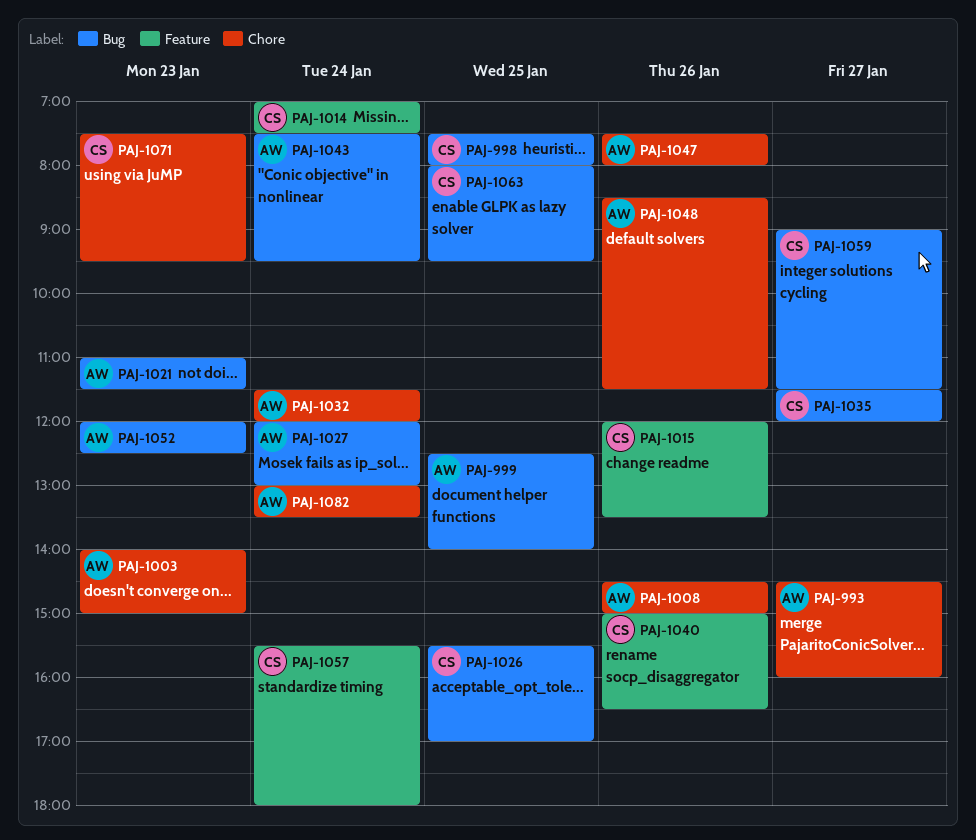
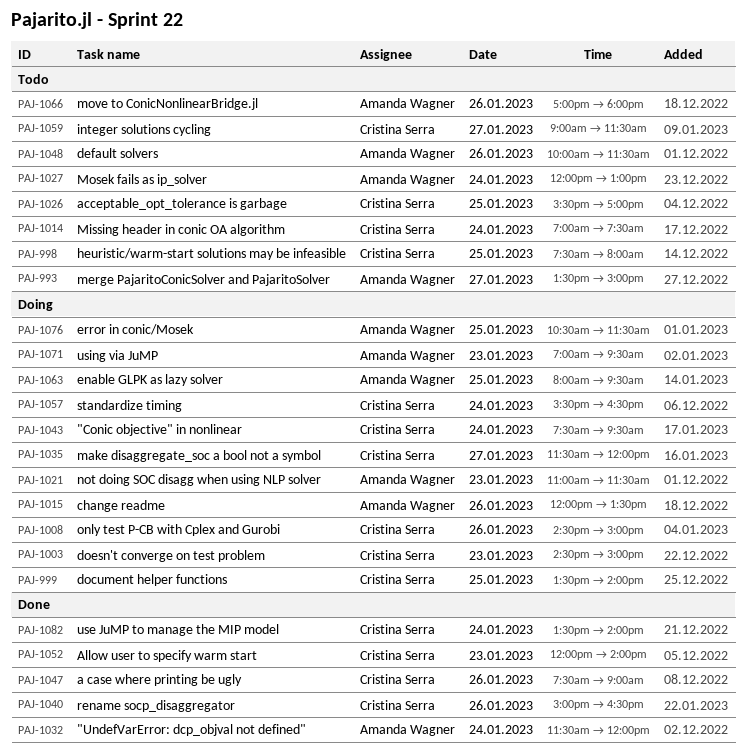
PAJ-993, begins: 14:30 -> 13:30
PAJ-993, ends: 16:00 -> 15:00
PAJ-999, owner: Amanda Wagner -> Cristina Serra
PAJ-999, begins: 12:30 -> 13:30
PAJ-1003, owner: Amanda Wagner -> Cristina Serra
PAJ-1003, begins: 14:00 -> 14:30
PAJ-1008, owner: Amanda Wagner -> Cristina Serra
PAJ-1015, owner: Cristina Serra -> Amanda Wagner
PAJ-1043, owner: Amanda Wagner -> Cristina Serra
PAJ-1047, owner: Amanda Wagner -> Cristina Serra
PAJ-1047, ends: 08:00 -> 09:00
PAJ-1048, begins: 08:30 -> 10:00
PAJ-1052, owner: Amanda Wagner -> Cristina Serra
PAJ-1052, ends: 12:30 -> 14:00
PAJ-1057, ends: 18:00 -> 16:30
PAJ-1063, owner: Cristina Serra -> Amanda Wagner
PAJ-1066: none -> present
PAJ-1071, owner: Cristina Serra -> Amanda Wagner
PAJ-1071, begins: 07:30 -> 07:00
PAJ-1076: none -> present
PAJ-1082, owner: Amanda Wagner -> Cristina Serra
PAJ-1082, begins: 13:00 -> 13:30
PAJ-1082, ends: 13:30 -> 14:00

